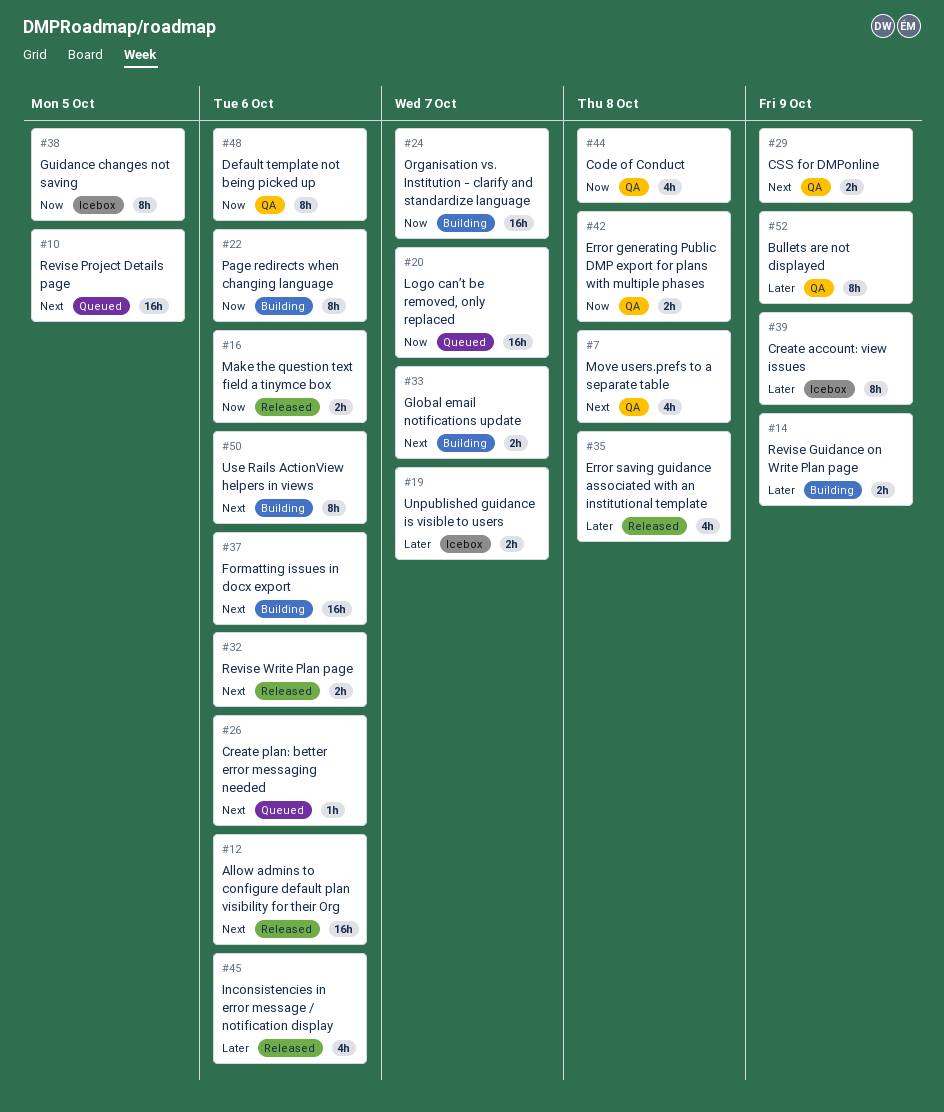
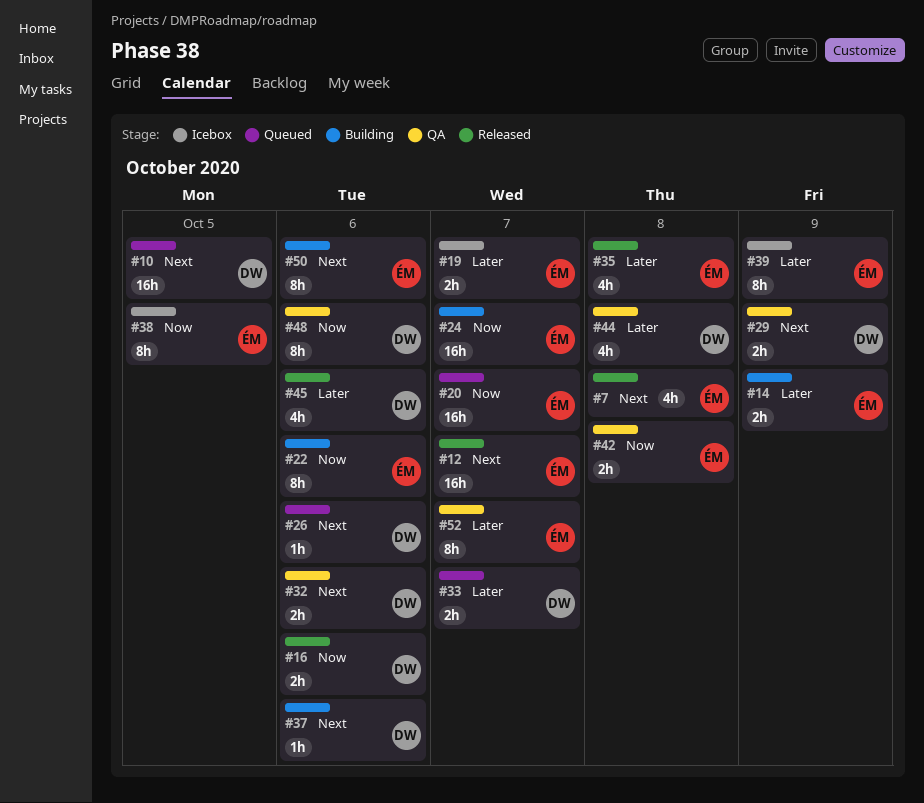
#7, status: QA -> Released
#12, due: Oct 6 -> Oct 7
#32, status: Released -> QA
#33, status: Building -> Queued
#33, priority: Next -> Later
#37, estimate: 16h -> 1h
#44, priority: Now -> Later
#52, due: Oct 9 -> Oct 7

